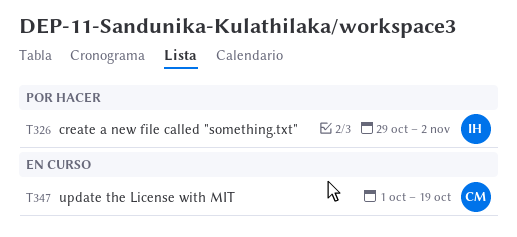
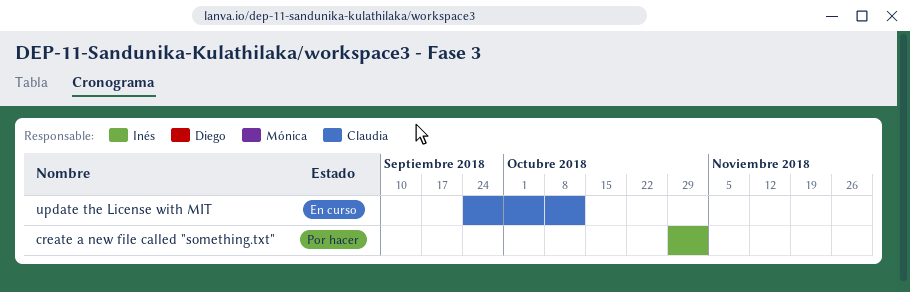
update the License with MIT, start: Oct 1 -> Sep 24
update the License with MIT, due: Oct 19 -> Oct 12

